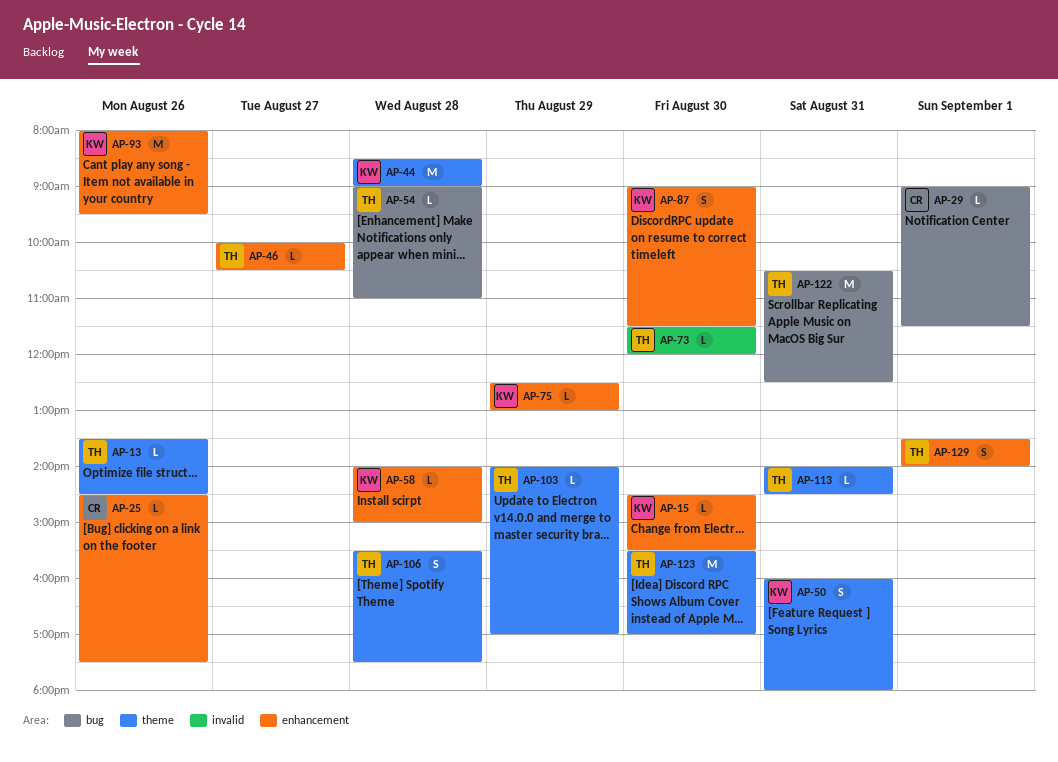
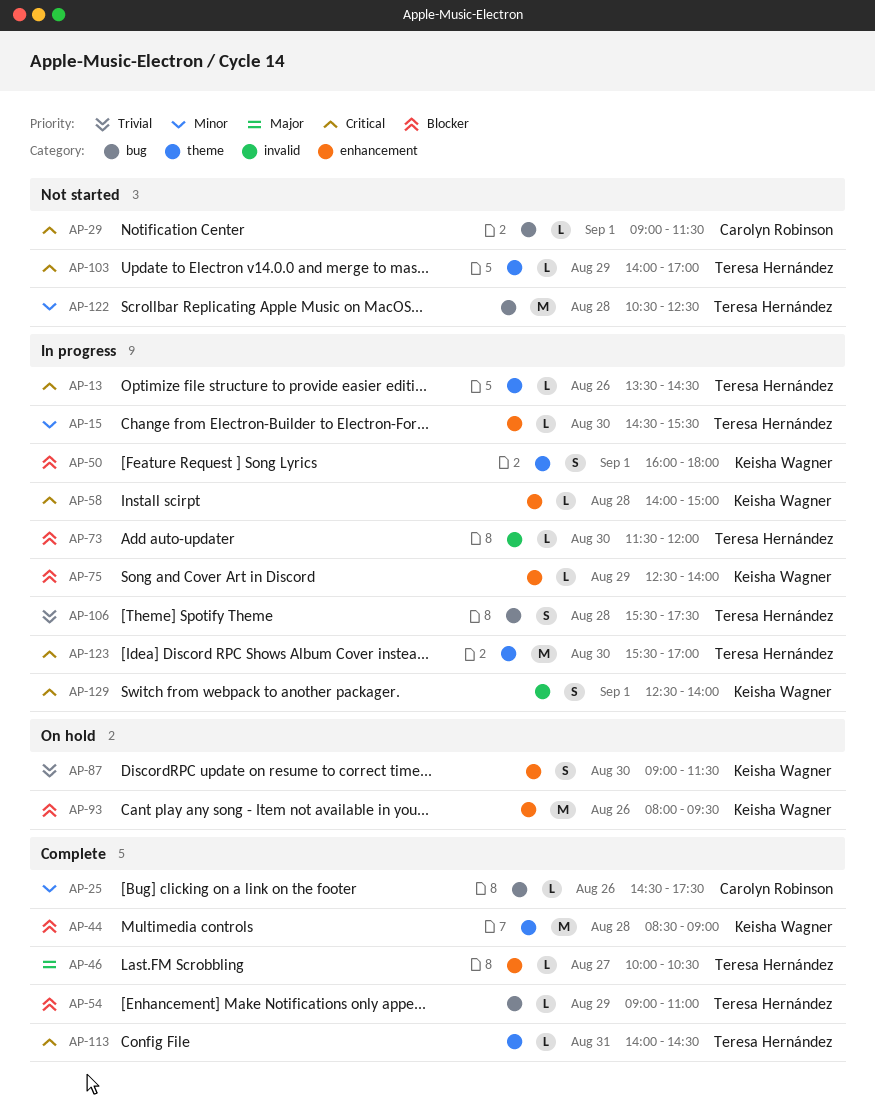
AP-15, owner: Keisha Wagner -> Teresa Hernández
AP-25, label: enhancement -> bug
AP-50, day: Aug 31 -> Sep 1
AP-54, day: Aug 28 -> Aug 29
AP-75, ends: 13:00 -> 14:00
AP-106, label: theme -> bug
AP-122, day: Aug 31 -> Aug 28
AP-129, owner: Teresa Hernández -> Keisha Wagner
AP-129, label: enhancement -> invalid
AP-129, begins: 13:30 -> 12:30

